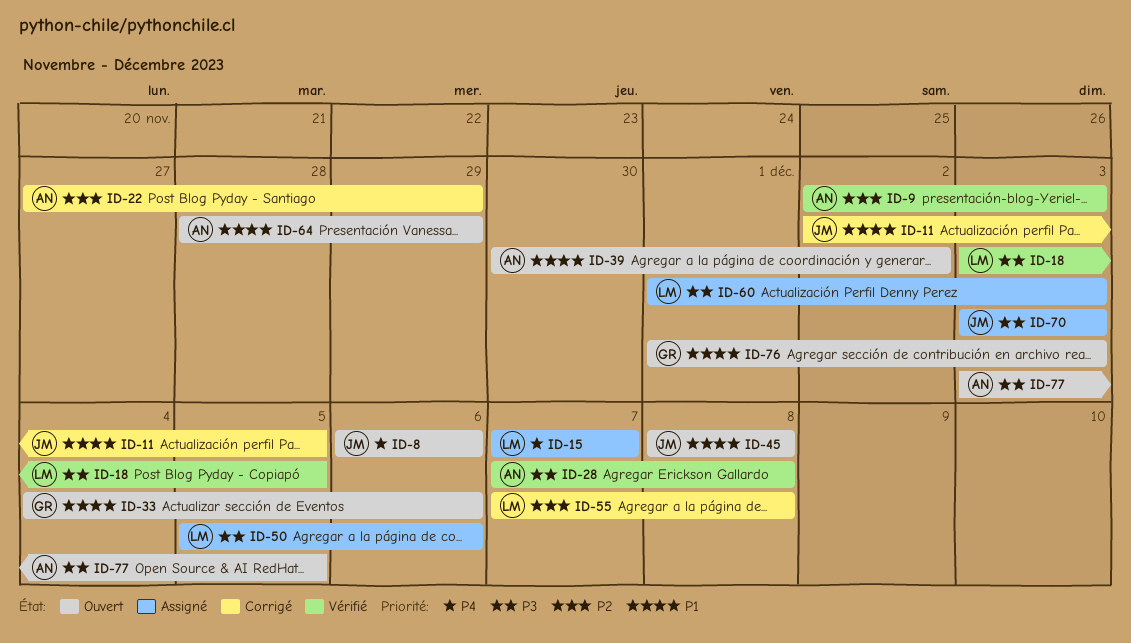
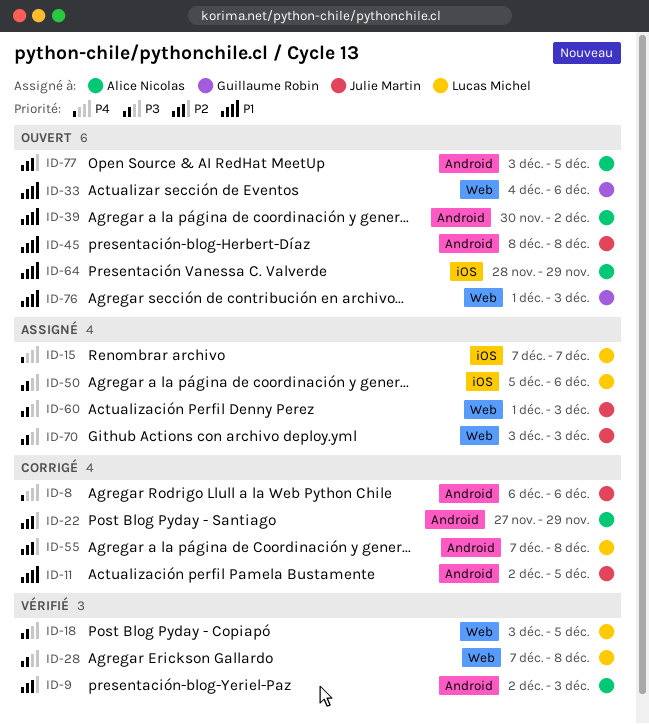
ID-8, status: Ouvert -> Corrigé
ID-28, owner: Alice Nicolas -> Lucas Michel
ID-60, owner: Lucas Michel -> Julie Martin
ID-77, priority: P3 -> P2

